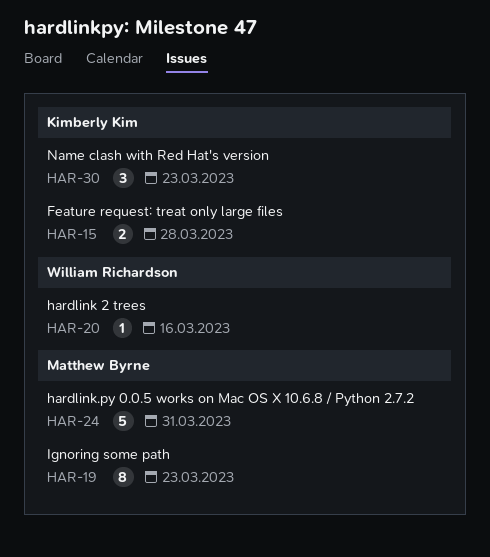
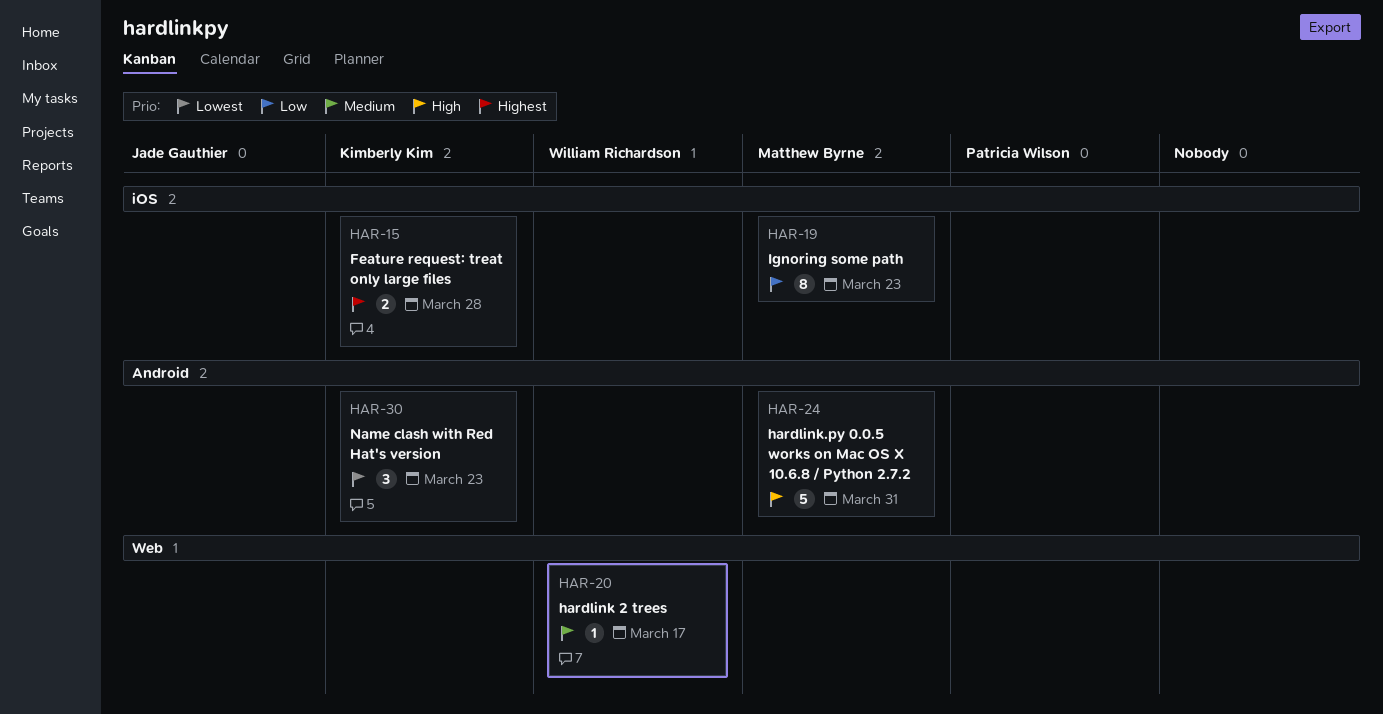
HAR-20, due: Mar 16 -> Mar 17

